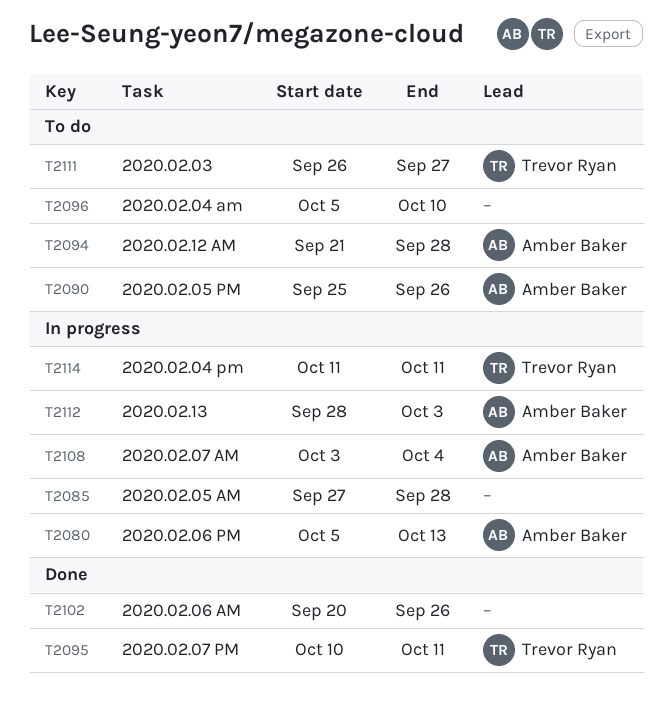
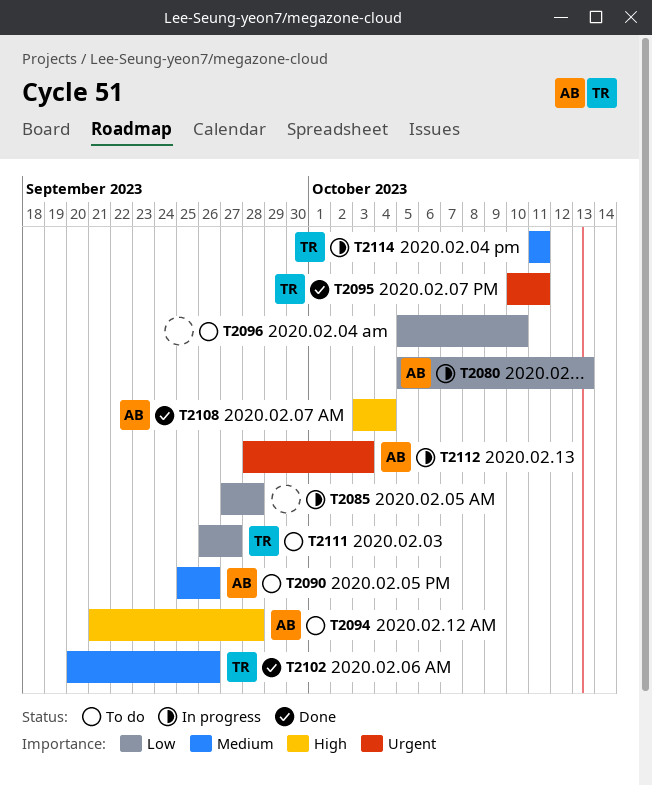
T2102, owner: none -> Trevor Ryan
T2108, status: In progress -> Done

